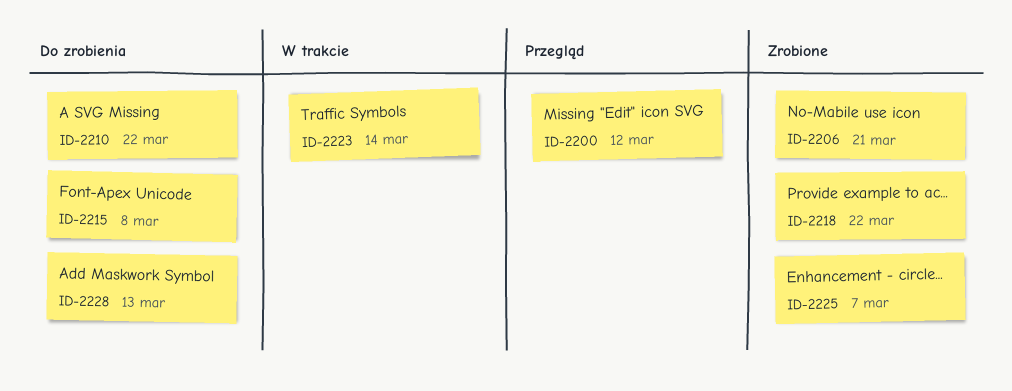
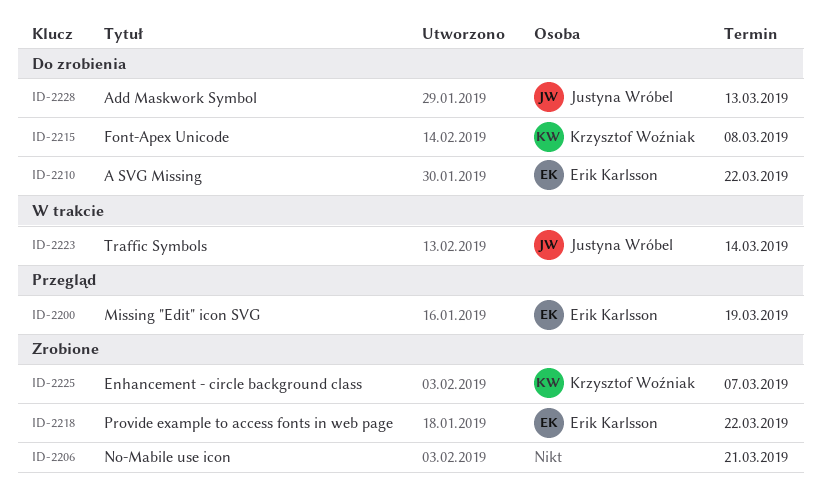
ID-2200, due: Mar 12 -> Mar 19

